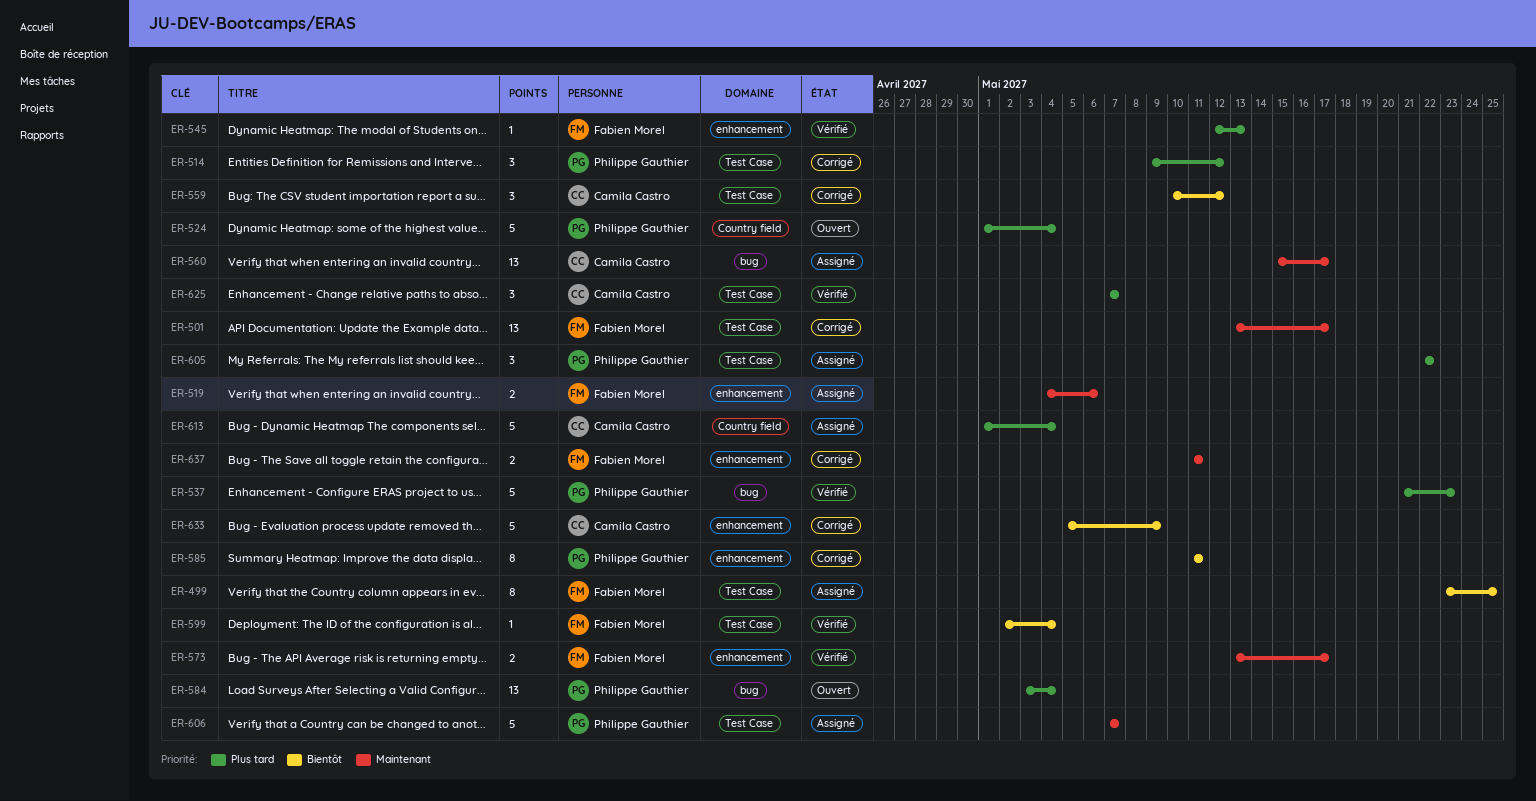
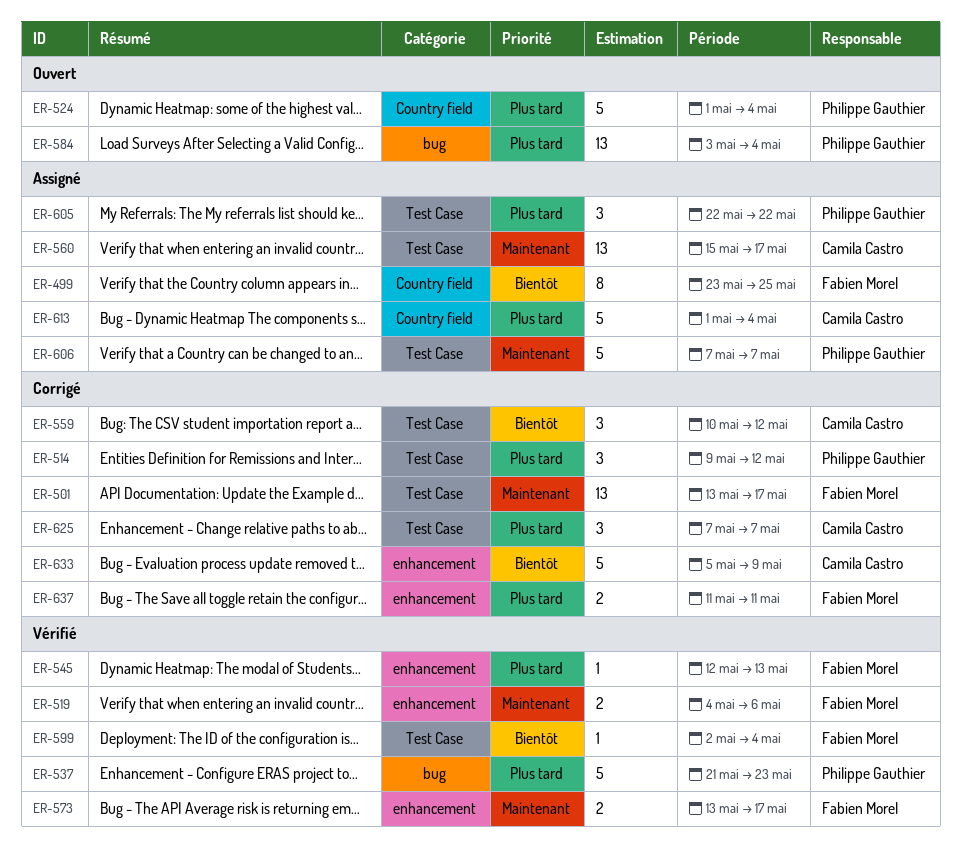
ER-499, label: Test Case -> Country field
ER-519, status: Assigné -> Vérifié
ER-560, label: bug -> Test Case
ER-585: present -> none
ER-625, status: Vérifié -> Corrigé
ER-637, priority: Maintenant -> Plus tard

